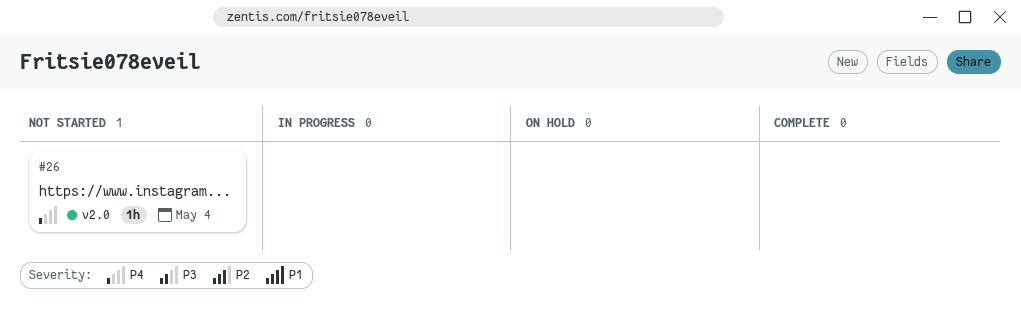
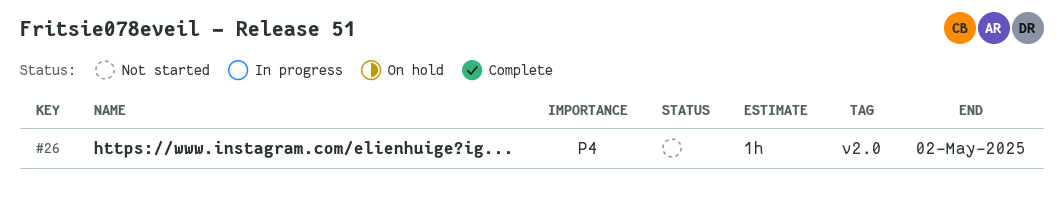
#26, due: May 4 -> May 2

